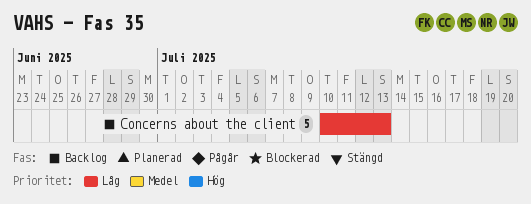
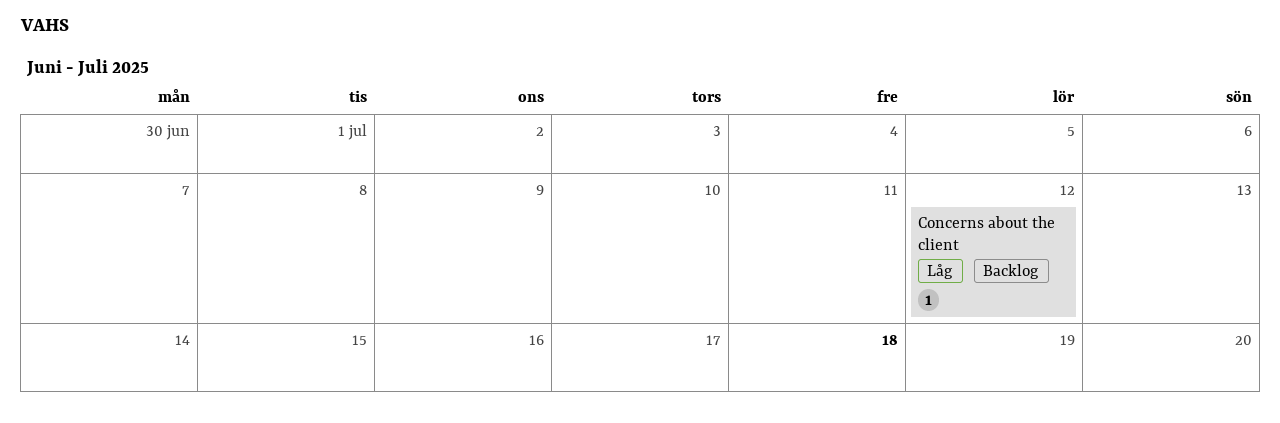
Concerns about the client, estimate: 5 -> 1
Concerns about the client, due: Jul 13 -> Jul 12

